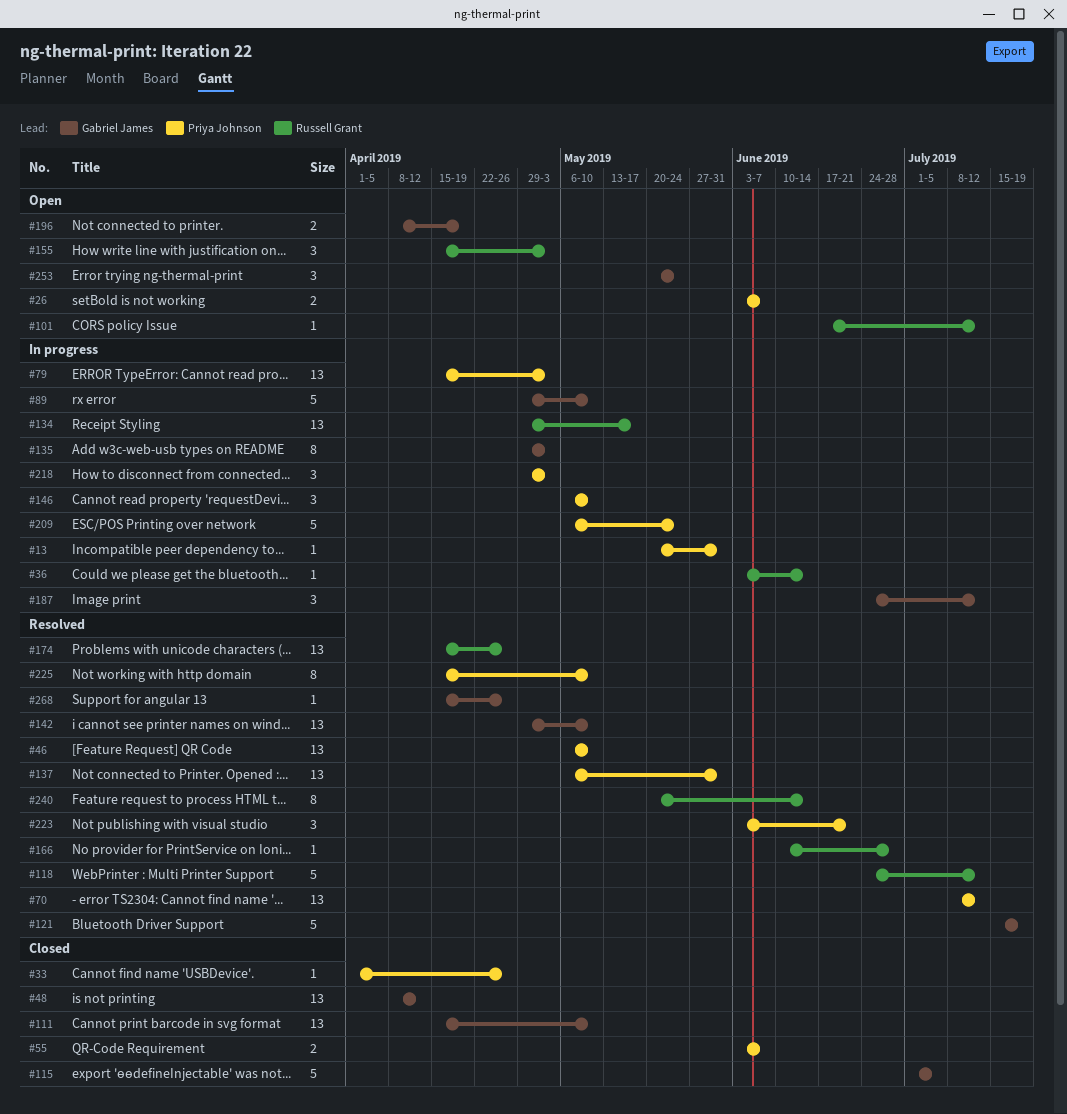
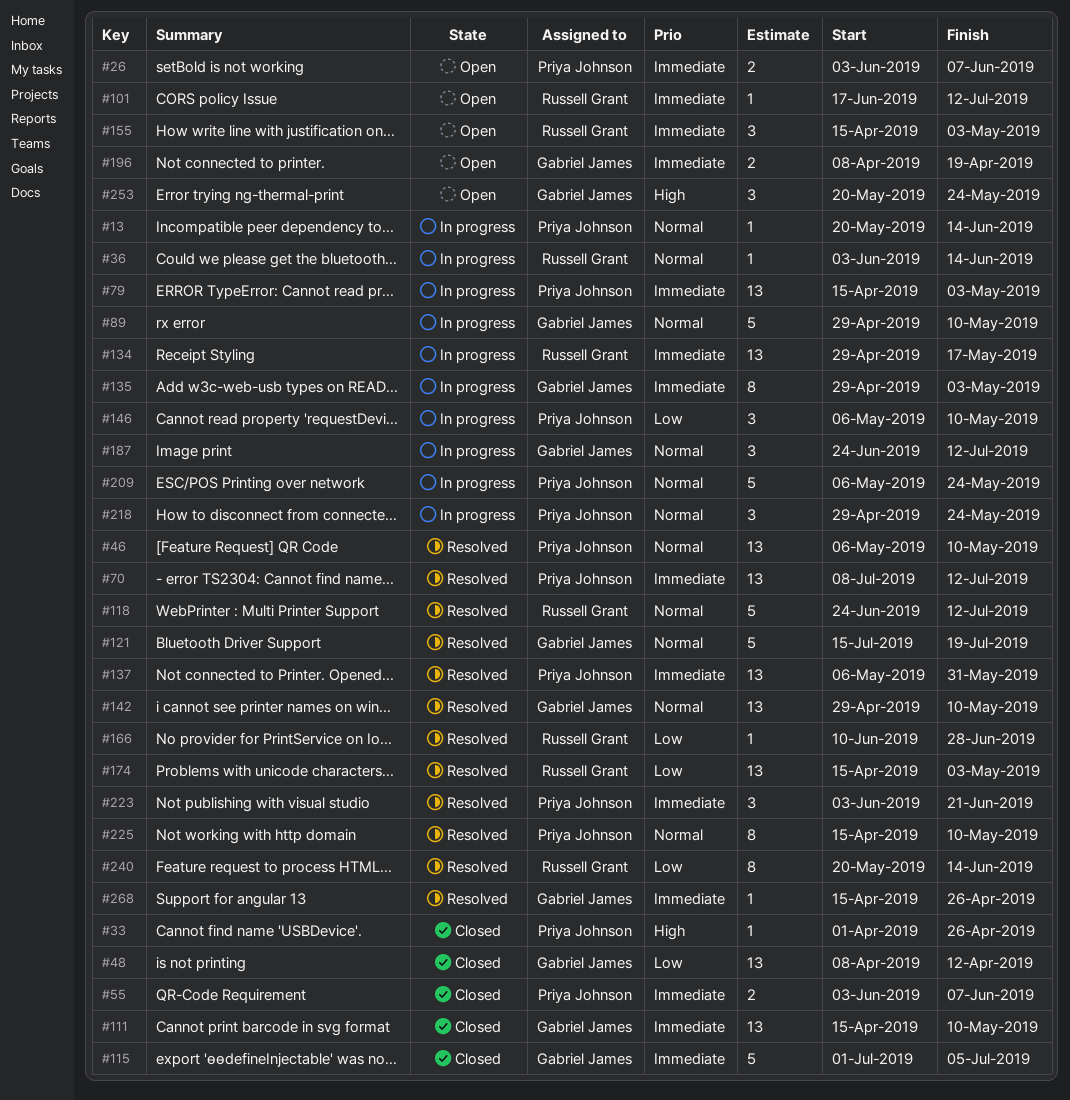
#13, due: May 31 -> Jun 14
#174, due: Apr 26 -> May 3
#218, due: May 3 -> May 24

